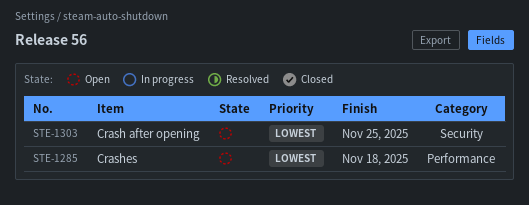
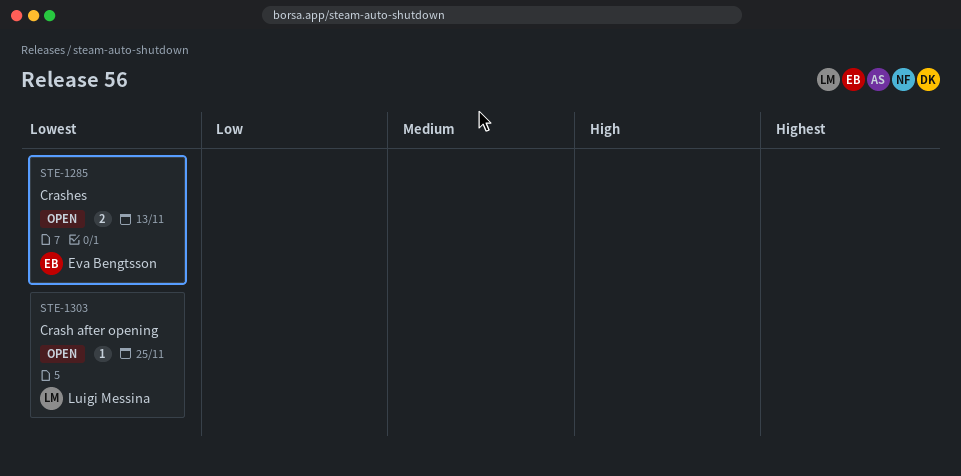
STE-1285, due: Nov 18 -> Nov 13

